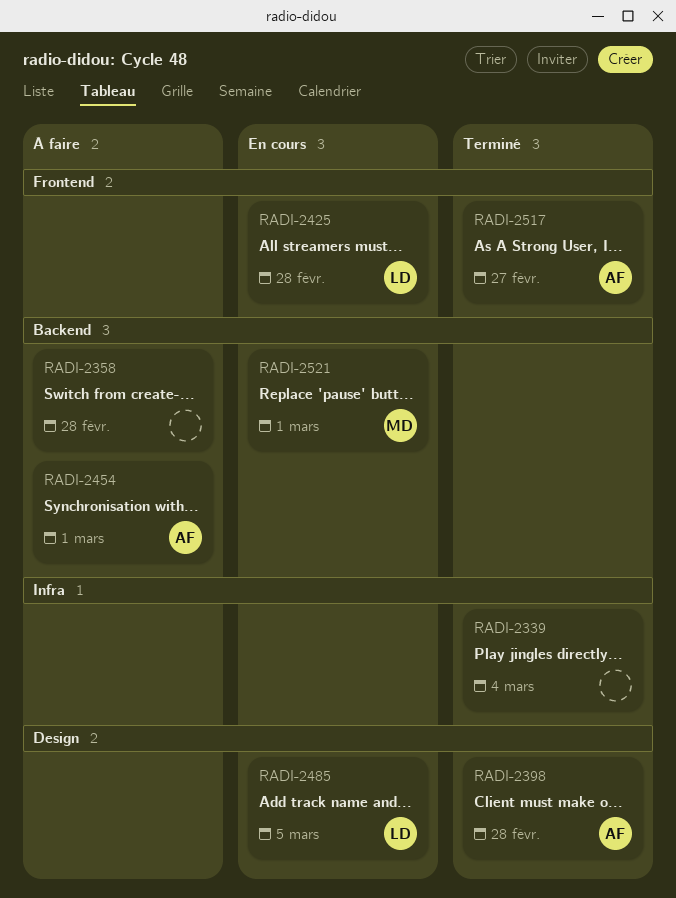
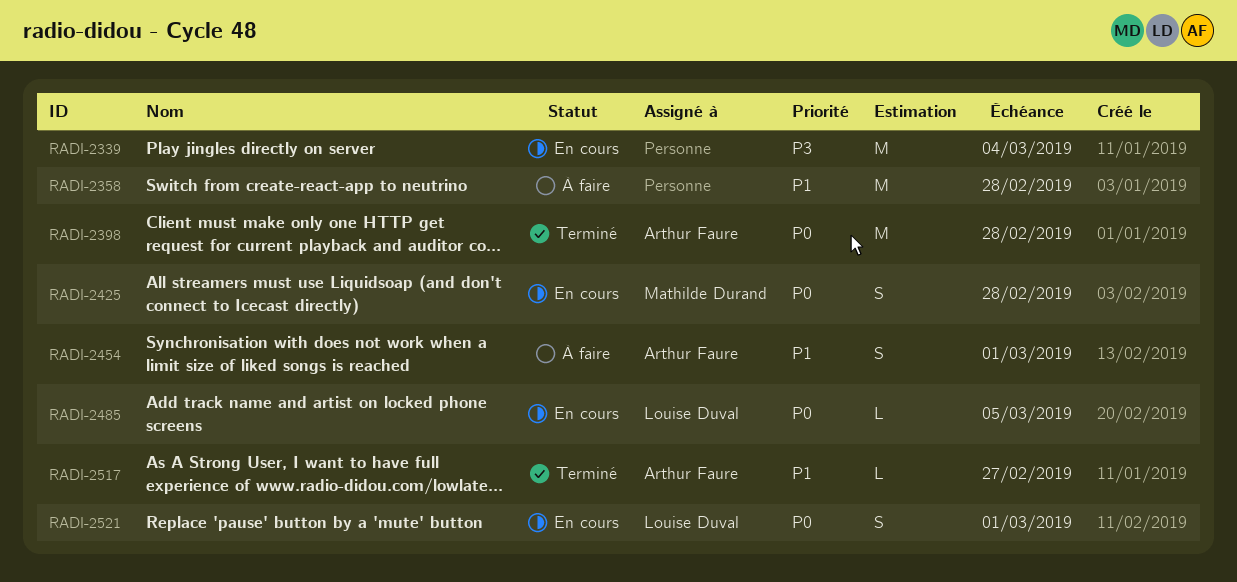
RADI-2339, status: Terminé -> En cours
RADI-2425, owner: Louise Duval -> Mathilde Durand
RADI-2521, owner: Mathilde Durand -> Louise Duval

